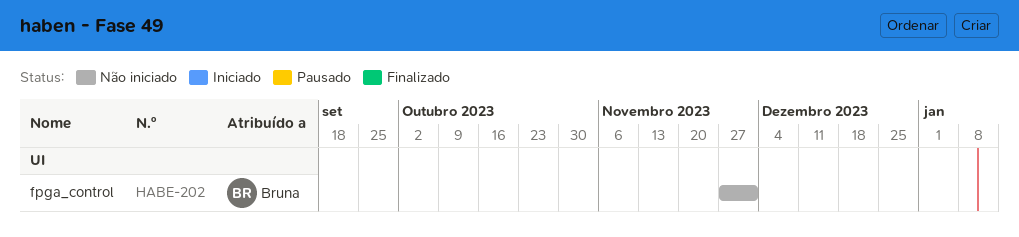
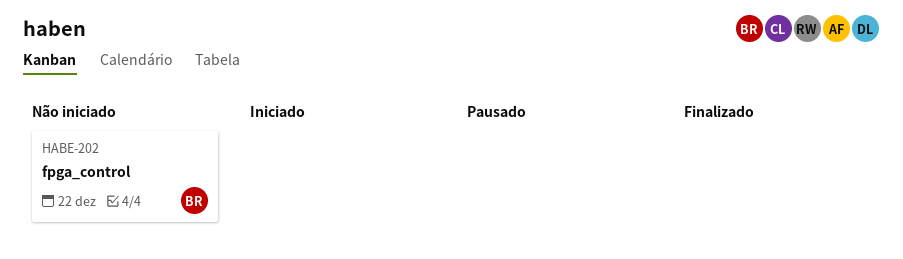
HABE-202, due: Dec 1 -> Dec 22

